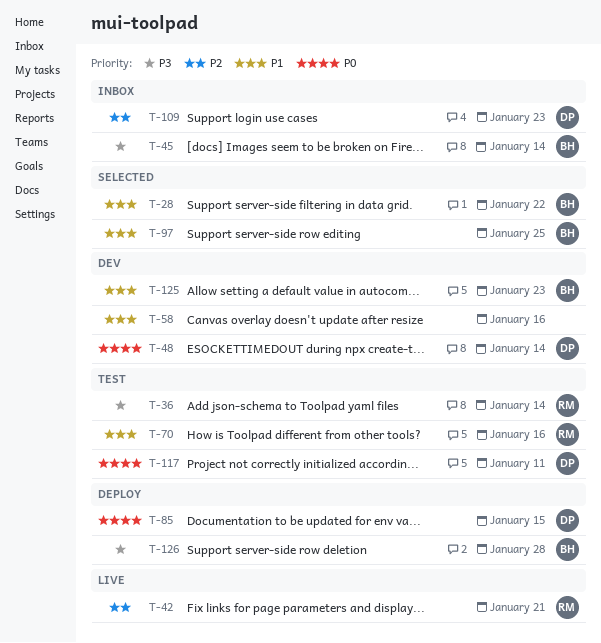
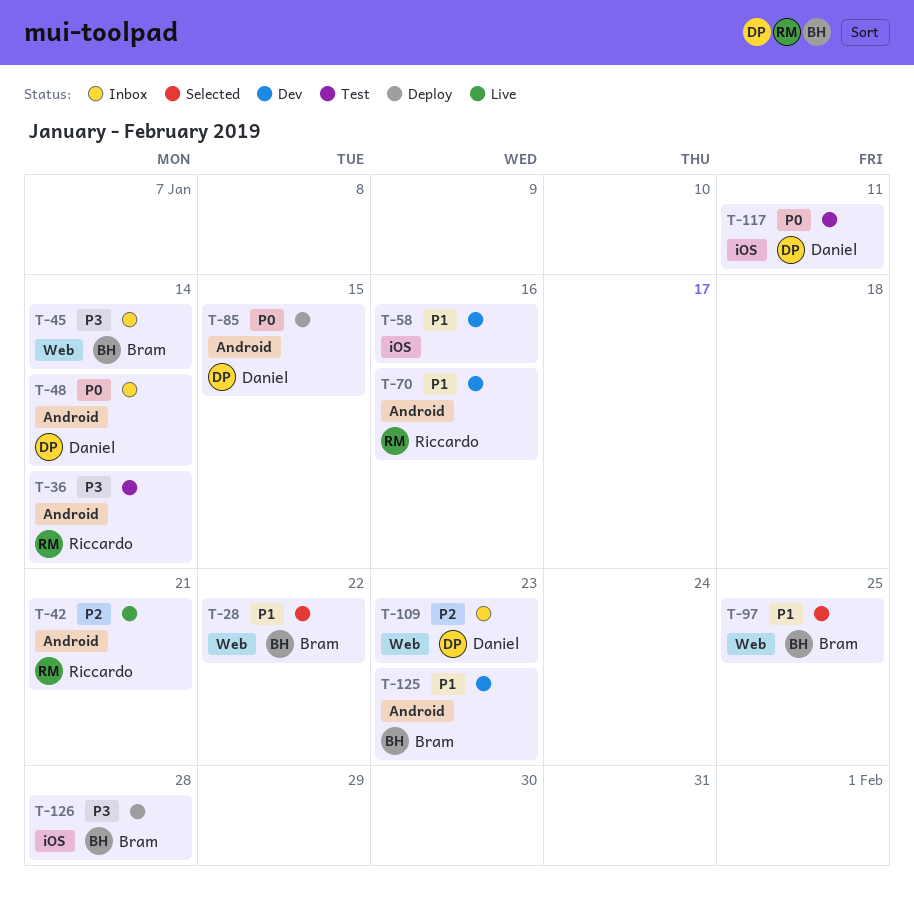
T-48, status: Dev -> Inbox
T-70, status: Test -> Dev

